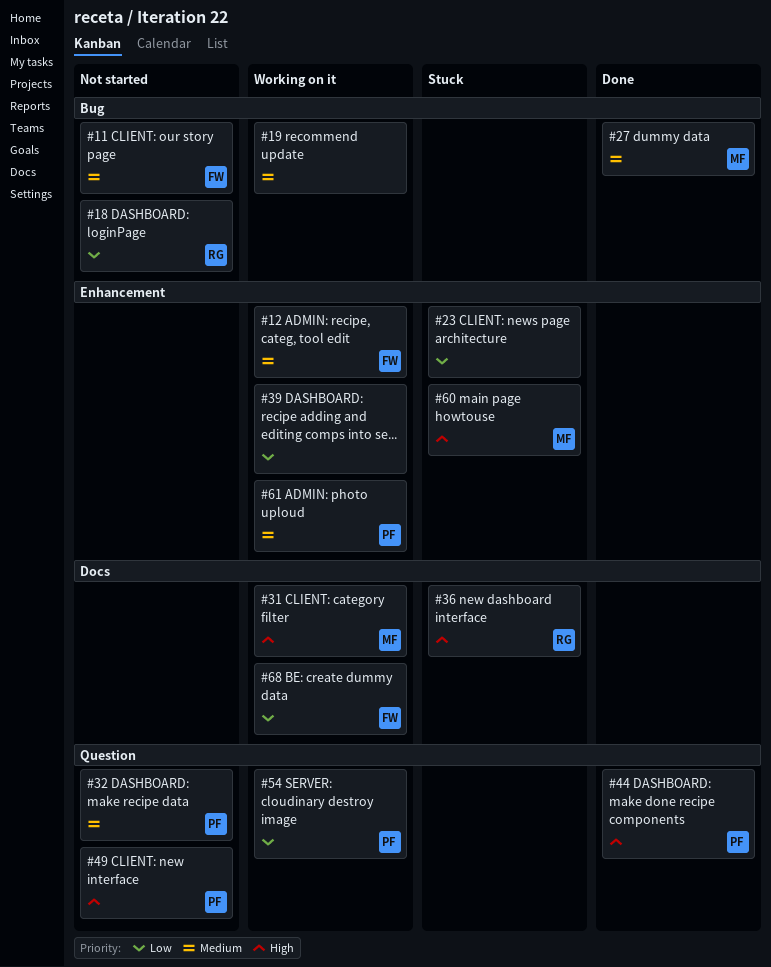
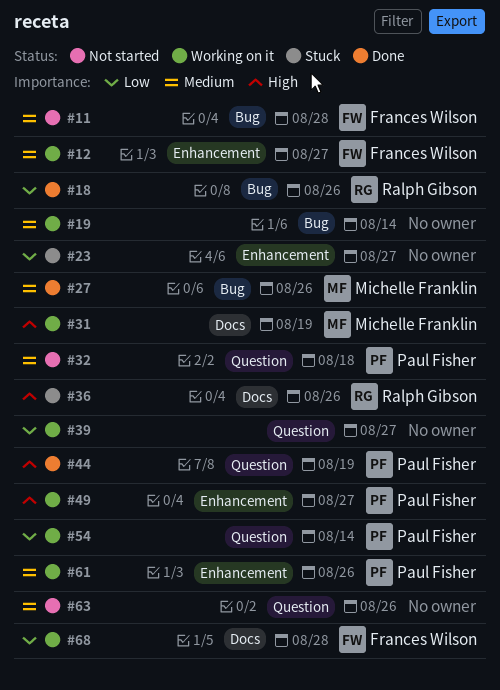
#18, status: Not started -> Done
#39, label: Enhancement -> Question
#49, status: Not started -> Working on it
#49, label: Question -> Enhancement
#60: present -> none
#63: none -> present

